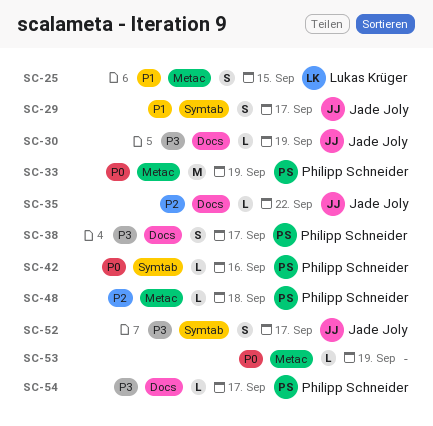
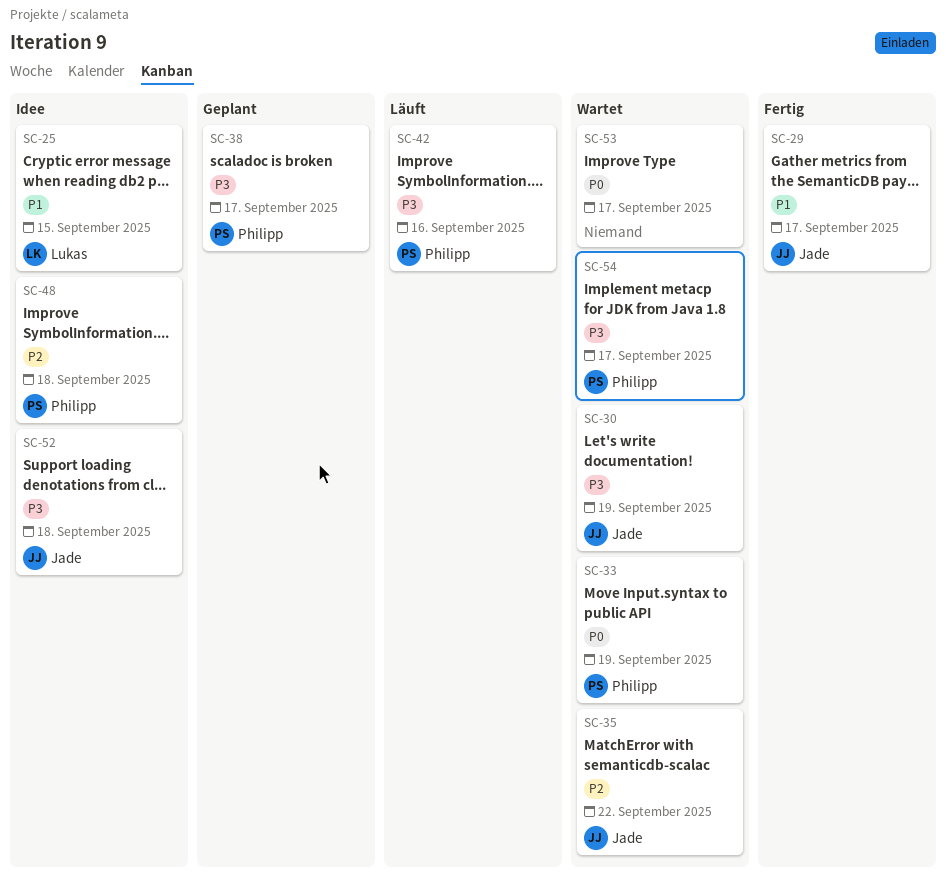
SC-42, priority: P0 -> P3
SC-52, due: Sep 17 -> Sep 18
SC-53, due: Sep 19 -> Sep 17

